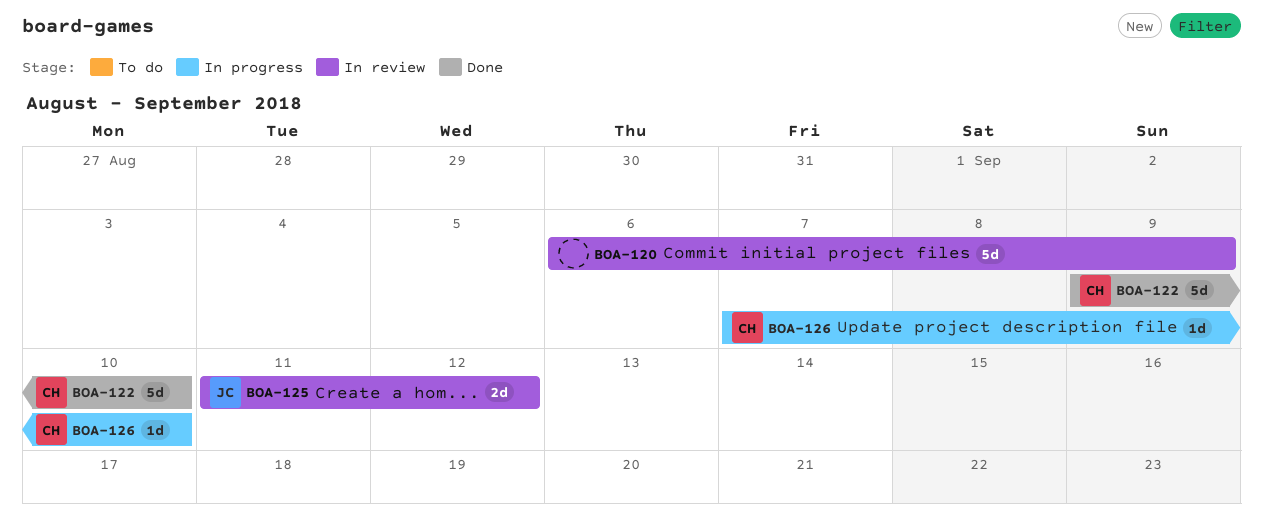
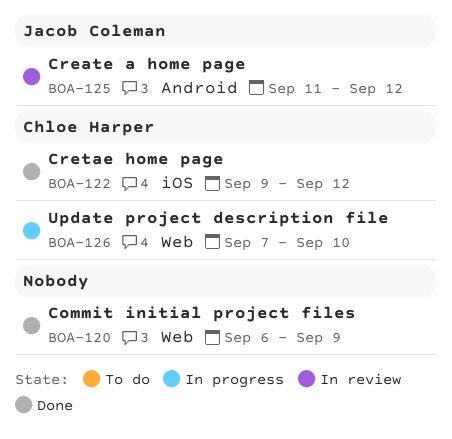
BOA-120, status: In review -> Done
BOA-122, due: Sep 10 -> Sep 12

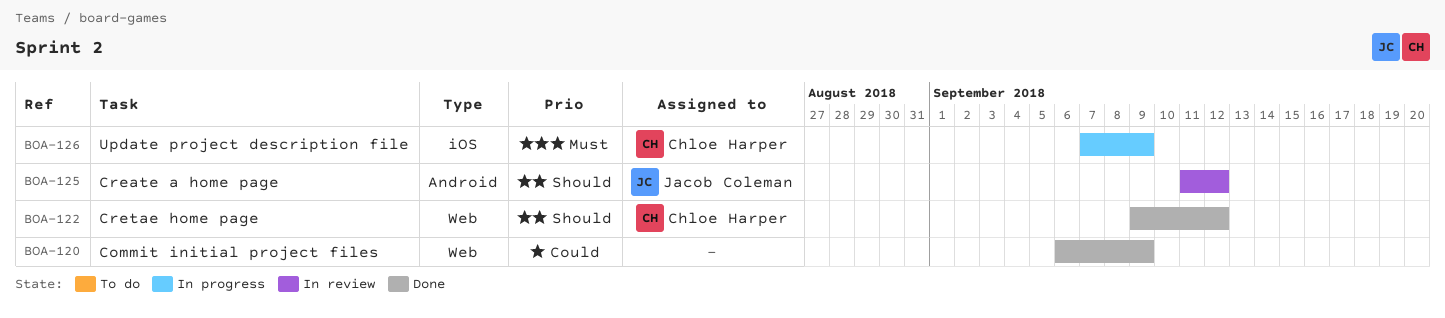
BOA-122, label: iOS -> Web
BOA-126, label: Web -> iOS
BOA-126, due: Sep 10 -> Sep 9

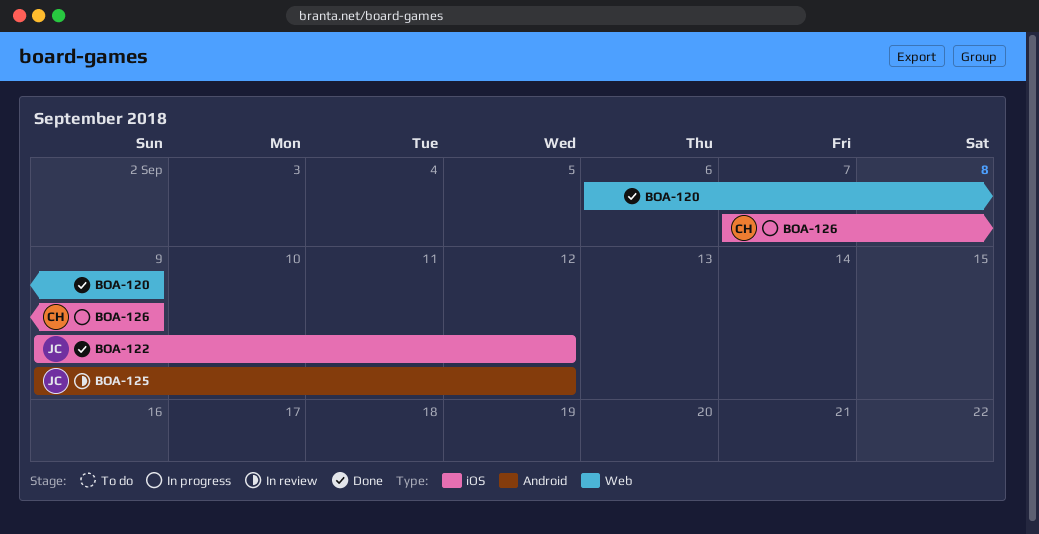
BOA-122, owner: Chloe Harper -> Jacob Coleman
BOA-122, label: Web -> iOS
BOA-125, start: Sep 11 -> Sep 9

